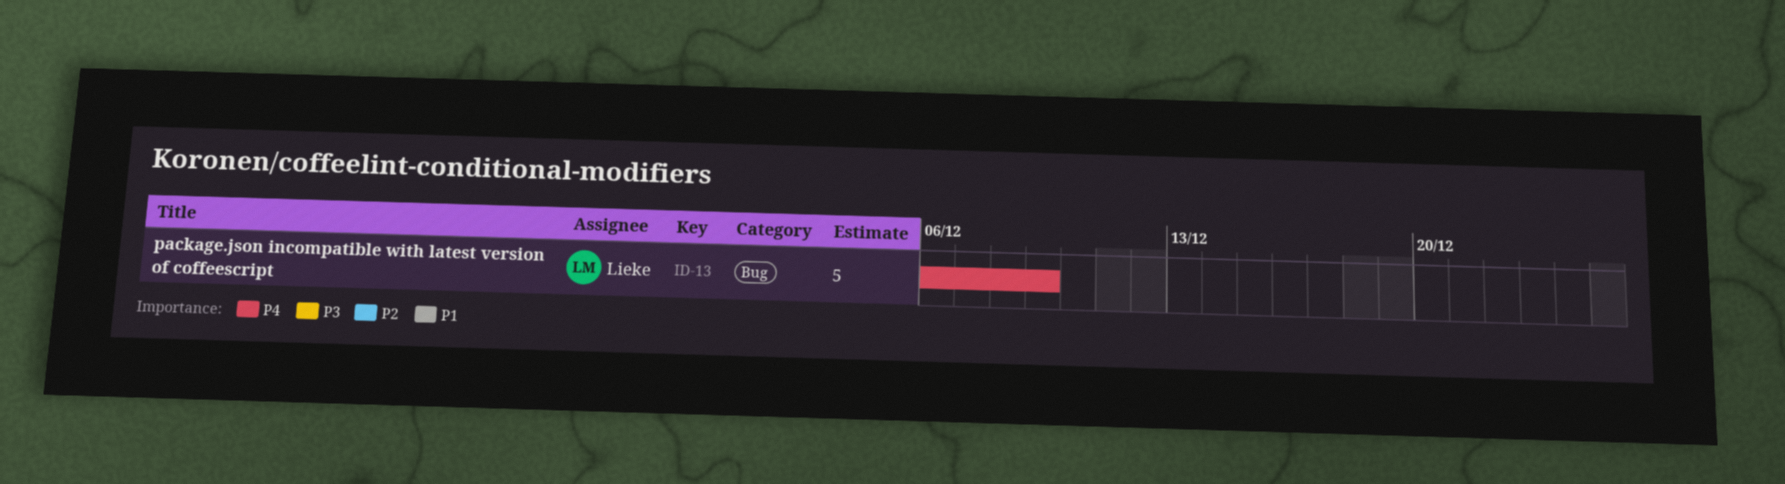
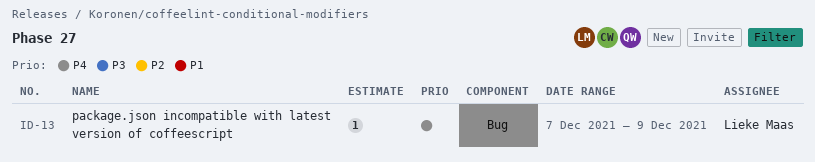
ID-13, estimate: 5 -> 1
ID-13, start: Dec 6 -> Dec 7

